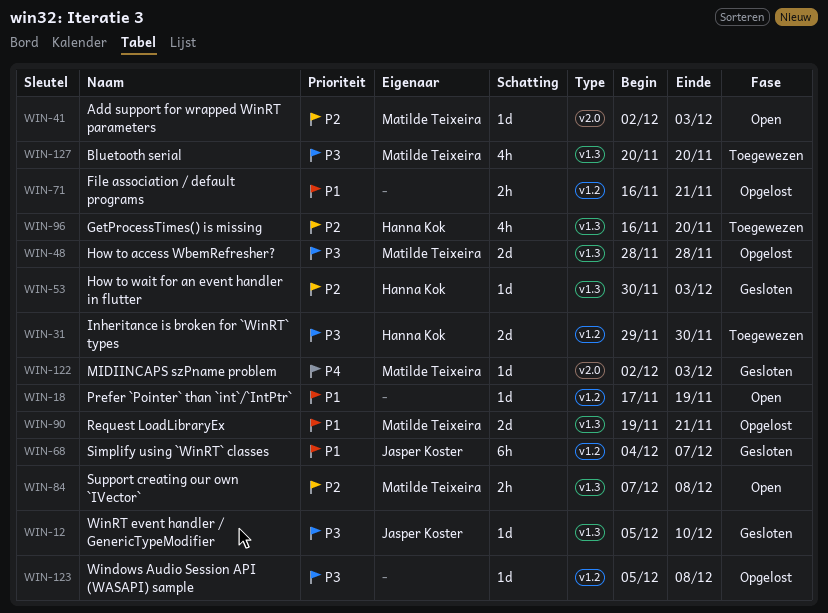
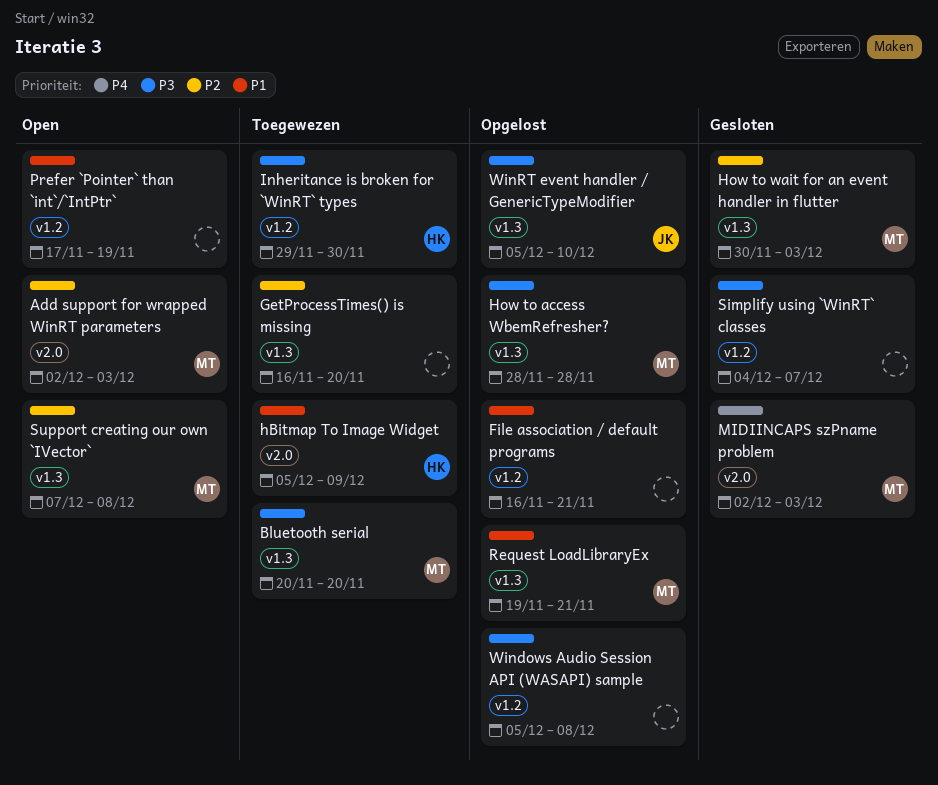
GetProcessTimes() is missing, owner: Hanna Kok -> none
hBitmap To Image Widget: none -> present
How to wait for an event handler in flutter, owner: Hanna Kok -> Matilde Teixeira
Simplify using `WinRT` classes, owner: Jasper Koster -> none
Simplify using `WinRT` classes, priority: P1 -> P3
WinRT event handler / GenericTypeModifier, status: Gesloten -> Opgelost

